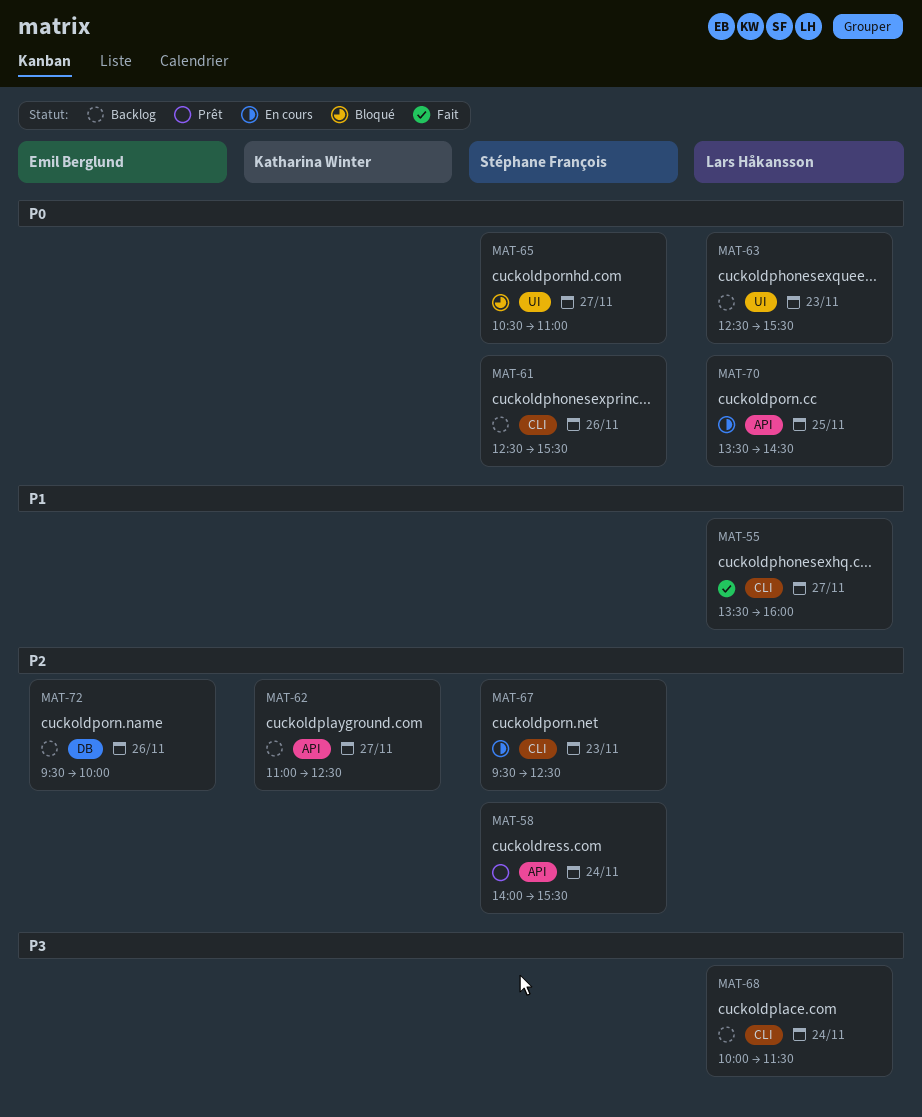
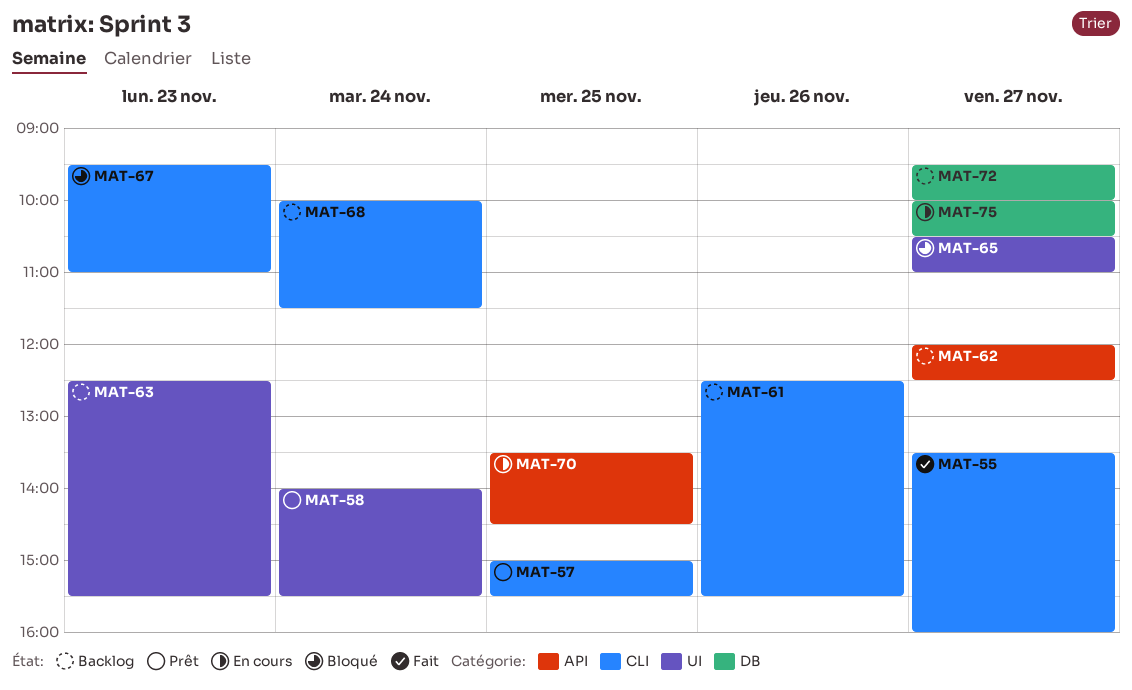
MAT-57: none -> present
MAT-58, label: API -> UI
MAT-62, begins: 11:00 -> 12:00
MAT-67, status: En cours -> Bloqué
MAT-67, ends: 12:30 -> 11:00
MAT-72, day: Nov 26 -> Nov 27
MAT-75: none -> present

